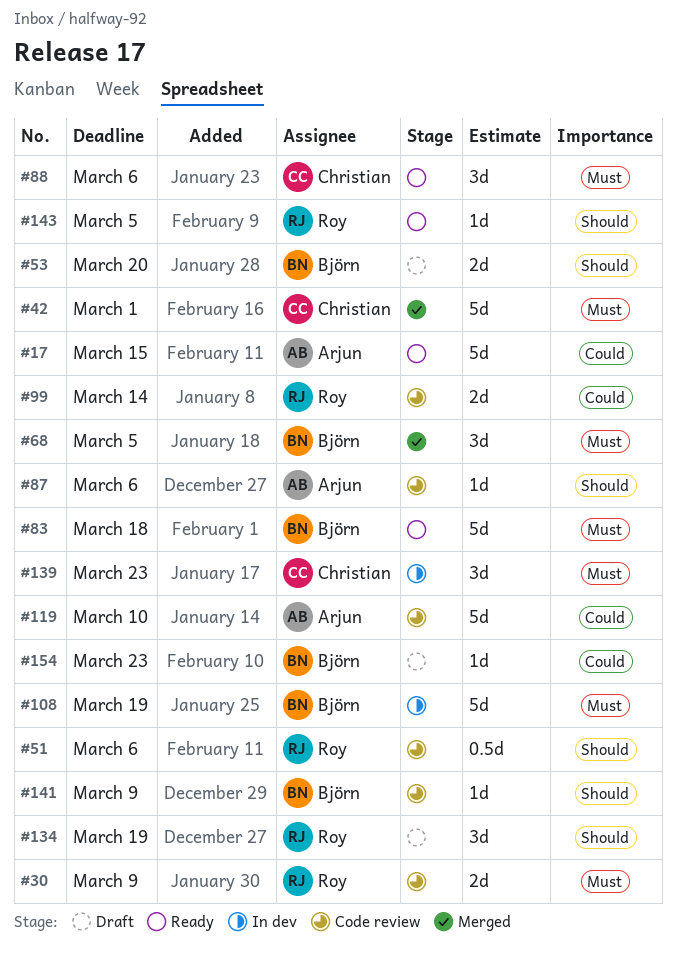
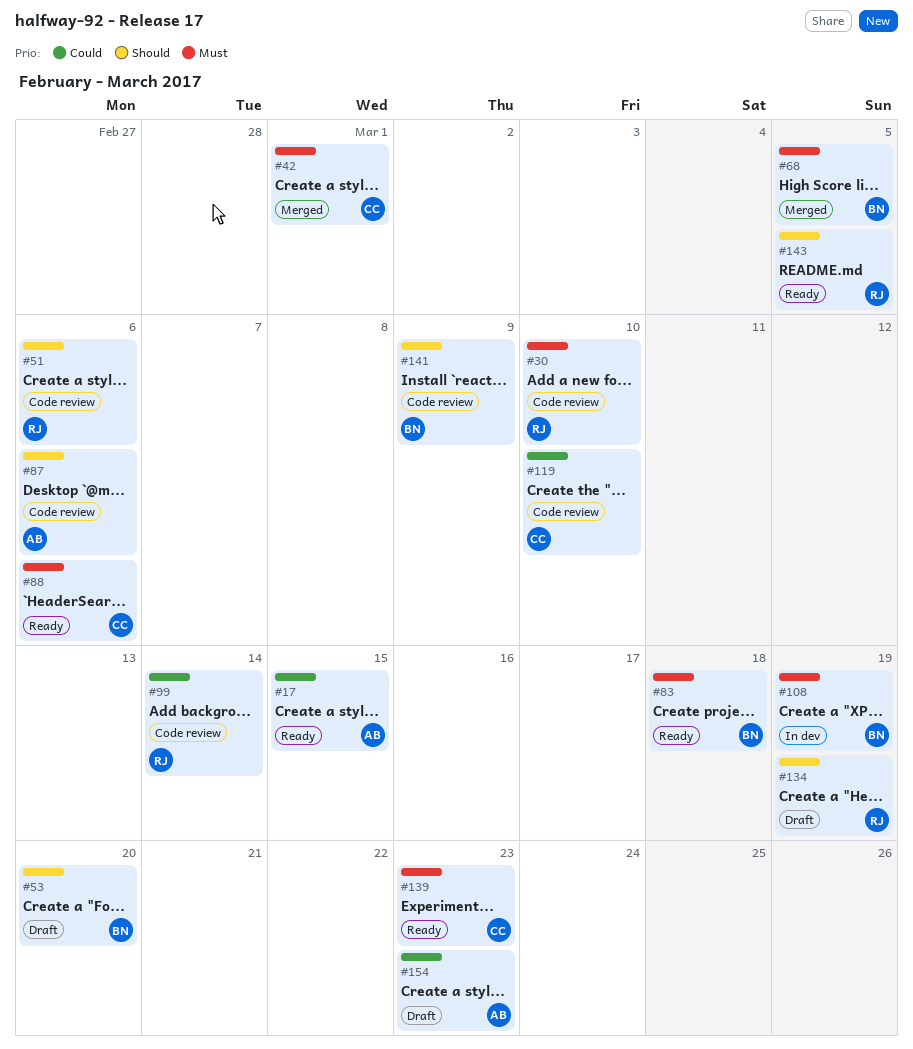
#30, due: Mar 9 -> Mar 10
#119, owner: Arjun -> Christian
#139, status: In dev -> Ready
#154, owner: Björn -> Arjun

